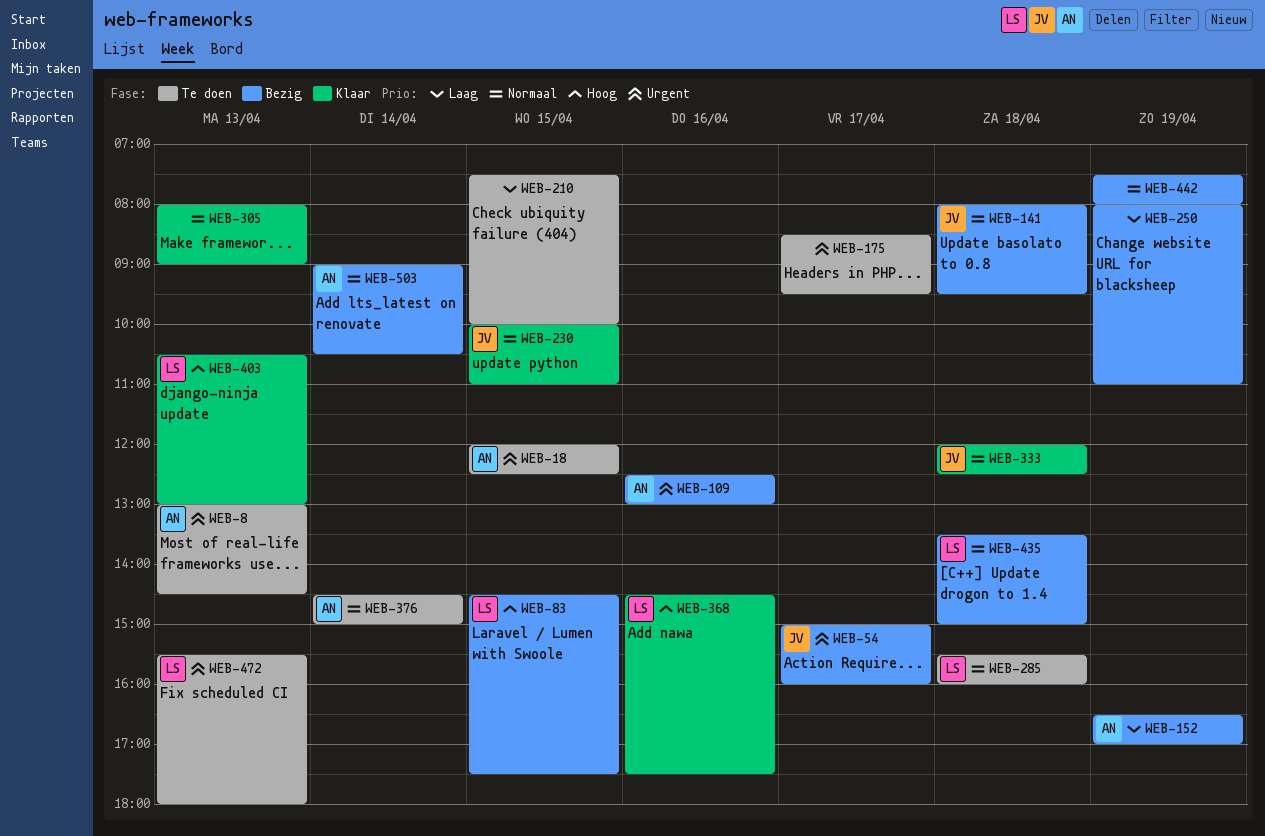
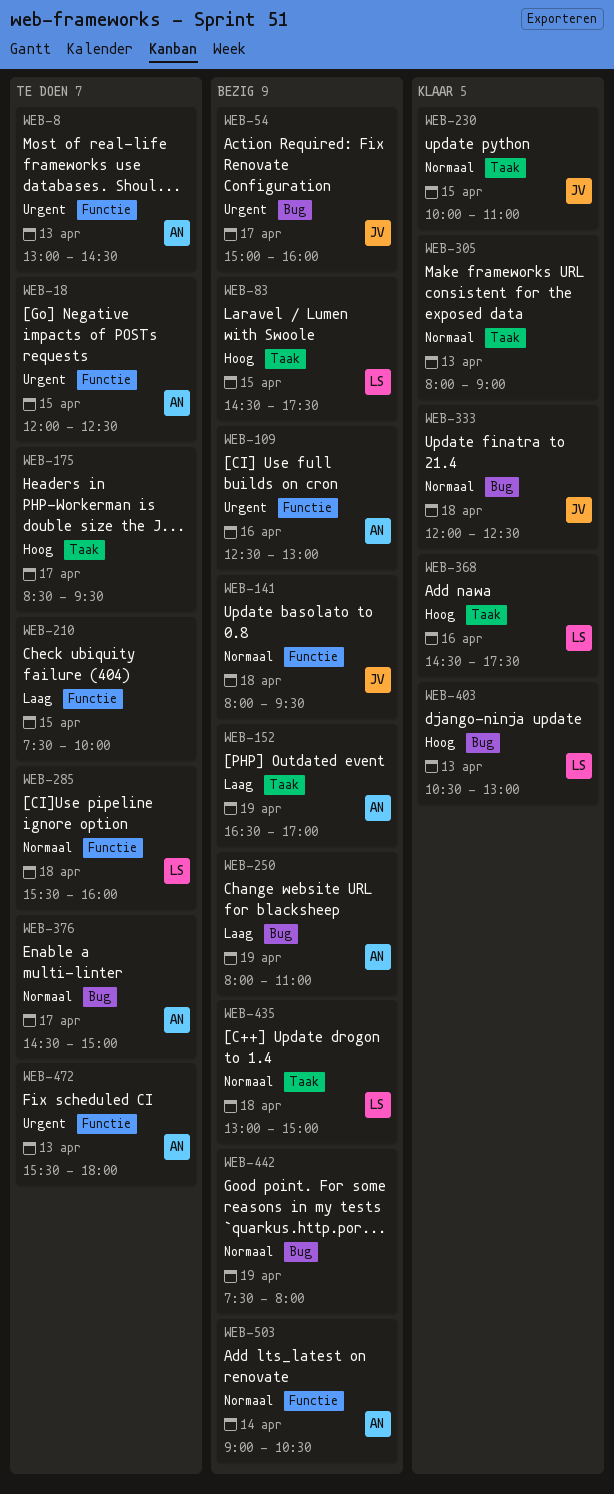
WEB-175, priority: Urgent -> Hoog
WEB-250, owner: none -> AN
WEB-376, day: Apr 14 -> Apr 17
WEB-435, begins: 13:30 -> 13:00
WEB-472, owner: LS -> AN

